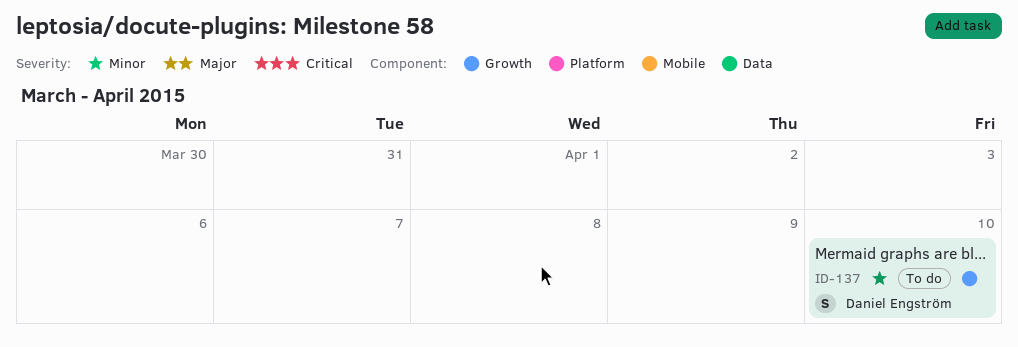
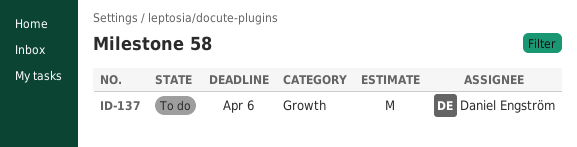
ID-137, estimate: S -> M
ID-137, due: Apr 10 -> Apr 6

